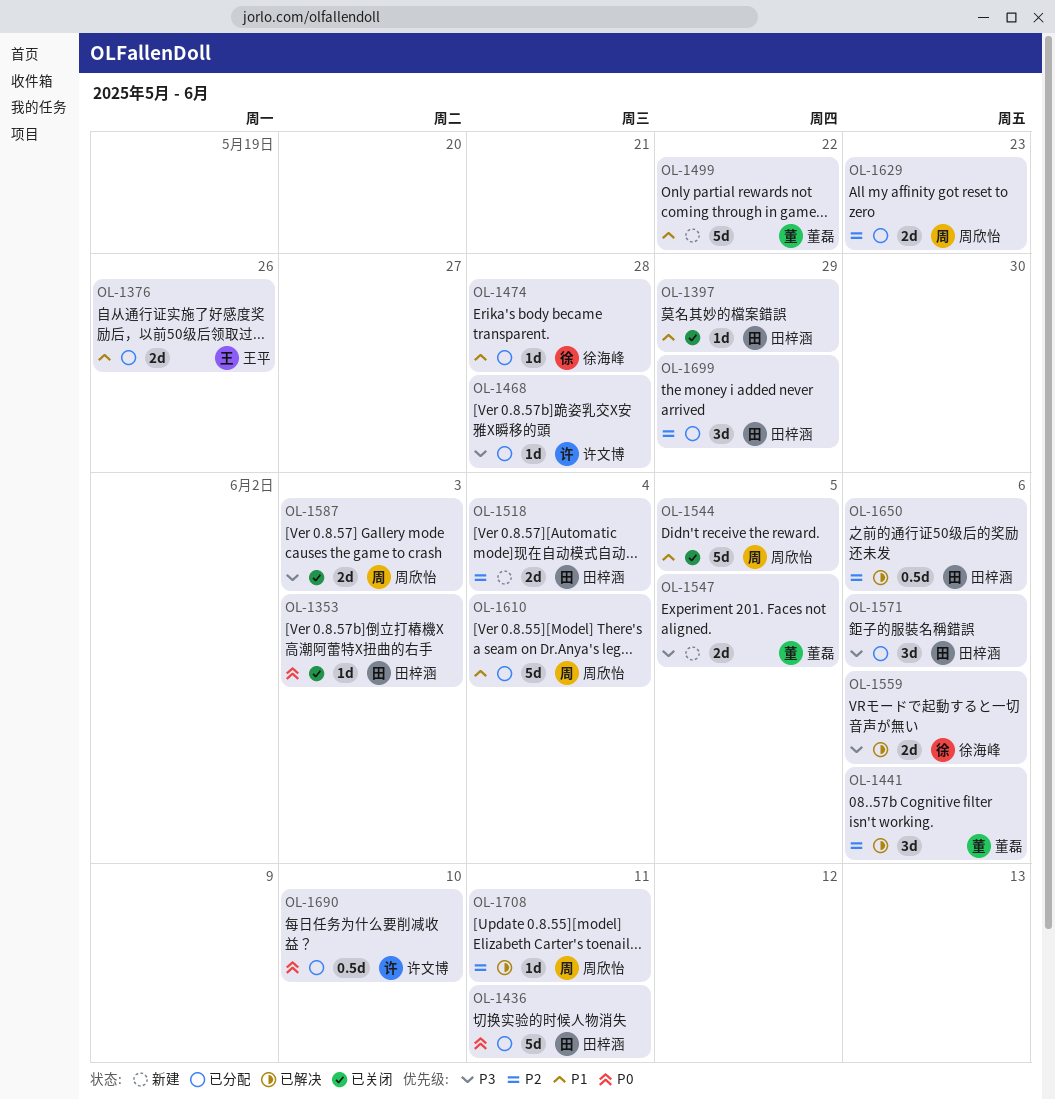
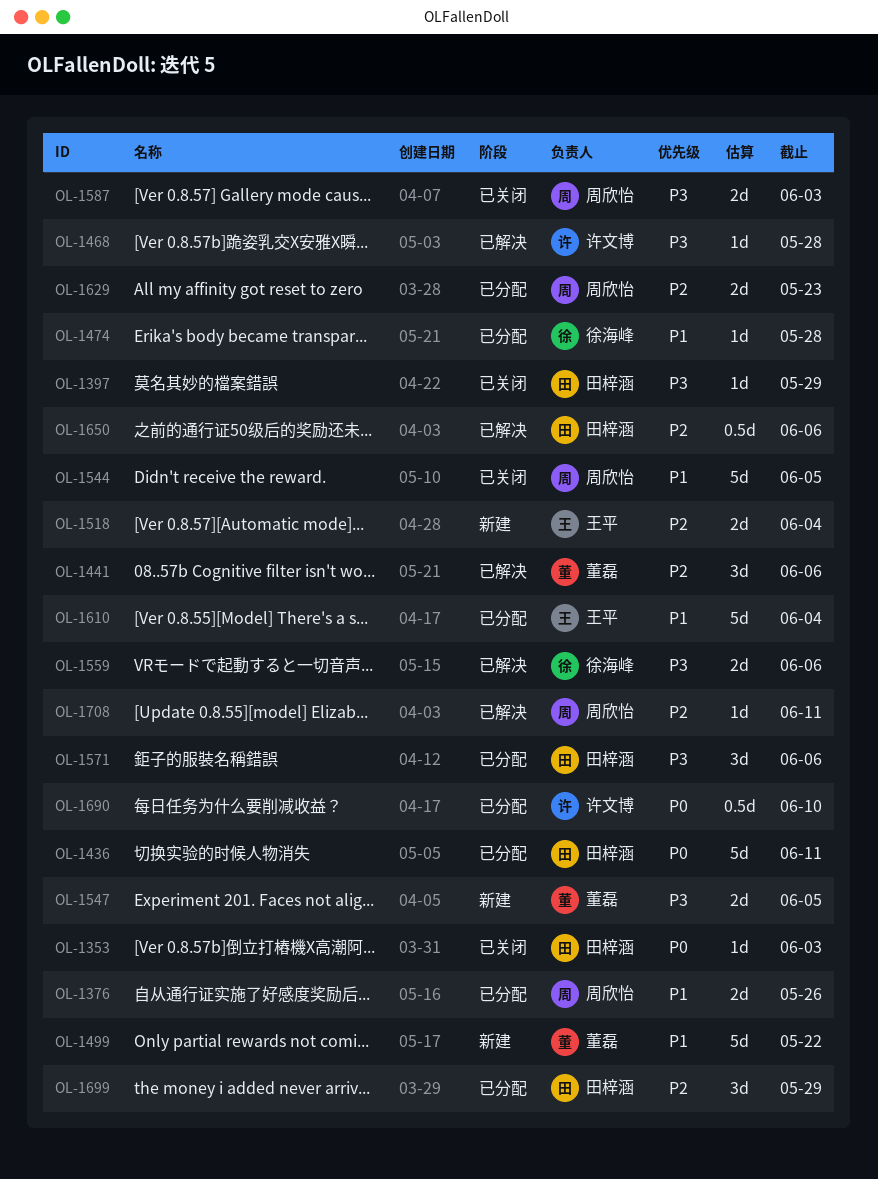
OL-1376, owner: 王平 -> 周欣怡
OL-1397, priority: P1 -> P3
OL-1468, status: 已分配 -> 已解决
OL-1518, owner: 田梓涵 -> 王平
OL-1610, owner: 周欣怡 -> 王平

